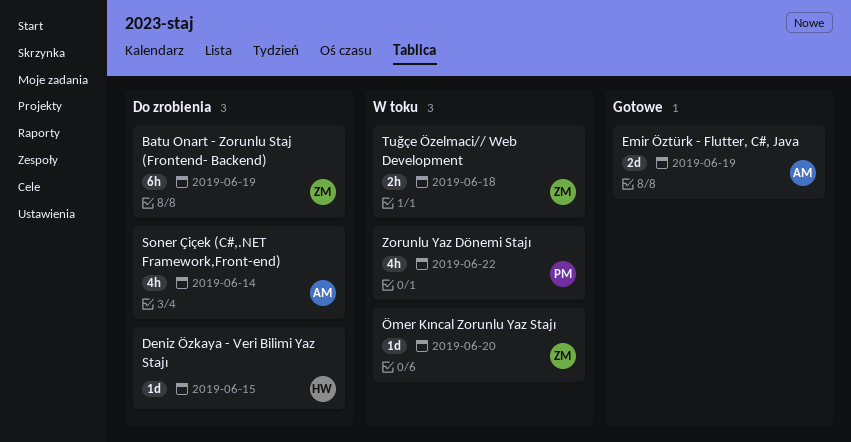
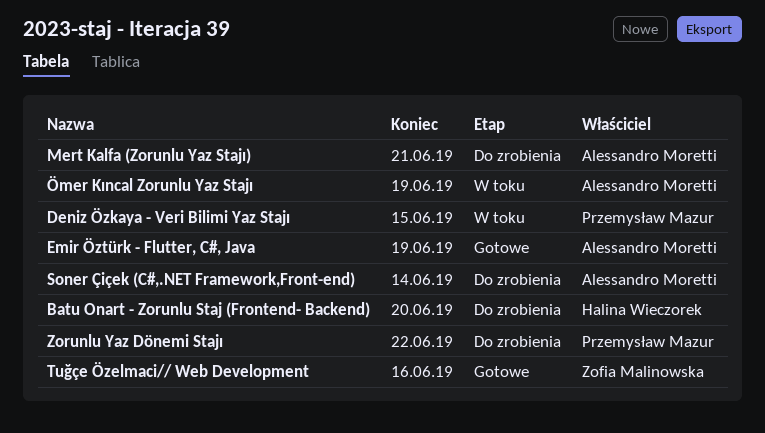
Batu Onart - Zorunlu Staj (Frontend- Backend), owner: Zofia Malinowska -> Halina Wieczorek
Batu Onart - Zorunlu Staj (Frontend- Backend), due: Jun 19 -> Jun 20
Deniz Özkaya - Veri Bilimi Yaz Stajı, status: Do zrobienia -> W toku
Deniz Özkaya - Veri Bilimi Yaz Stajı, owner: Halina Wieczorek -> Przemysław Mazur
Mert Kalfa (Zorunlu Yaz Stajı): none -> present
Tuğçe Özelmaci// Web Development, status: W toku -> Gotowe
Tuğçe Özelmaci// Web Development, due: Jun 18 -> Jun 16
Zorunlu Yaz Dönemi Stajı, status: W toku -> Do zrobienia
Ömer Kıncal Zorunlu Yaz Stajı, owner: Zofia Malinowska -> Alessandro Moretti
Ömer Kıncal Zorunlu Yaz Stajı, due: Jun 20 -> Jun 19

